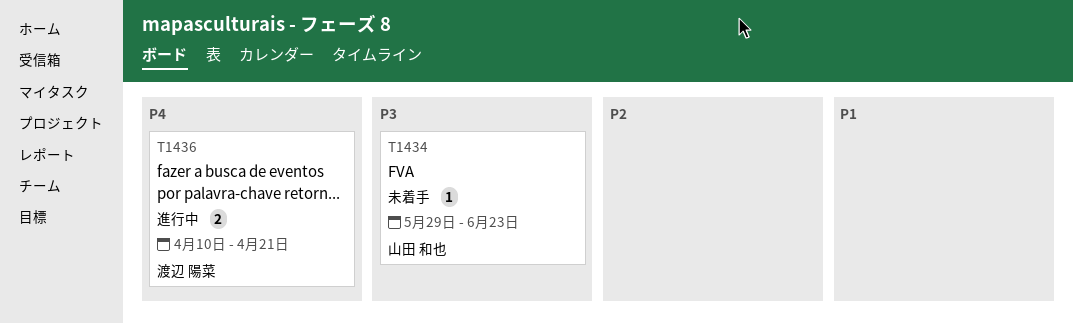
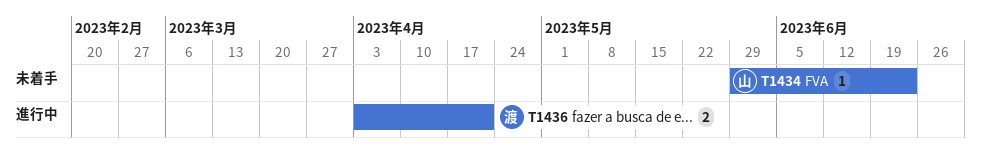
T1436, start: Apr 10 -> Apr 3

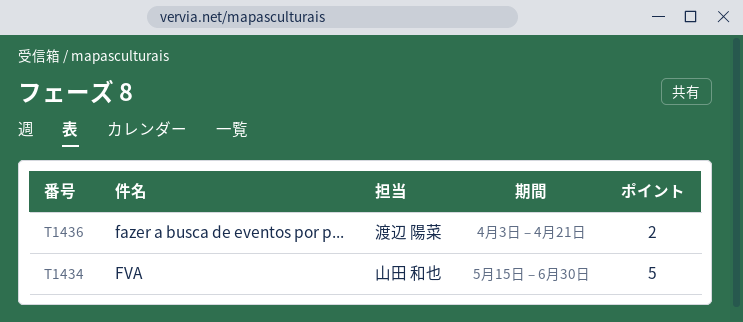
T1434, estimate: 1 -> 5
T1434, start: May 29 -> May 15
T1434, due: Jun 23 -> Jun 30

